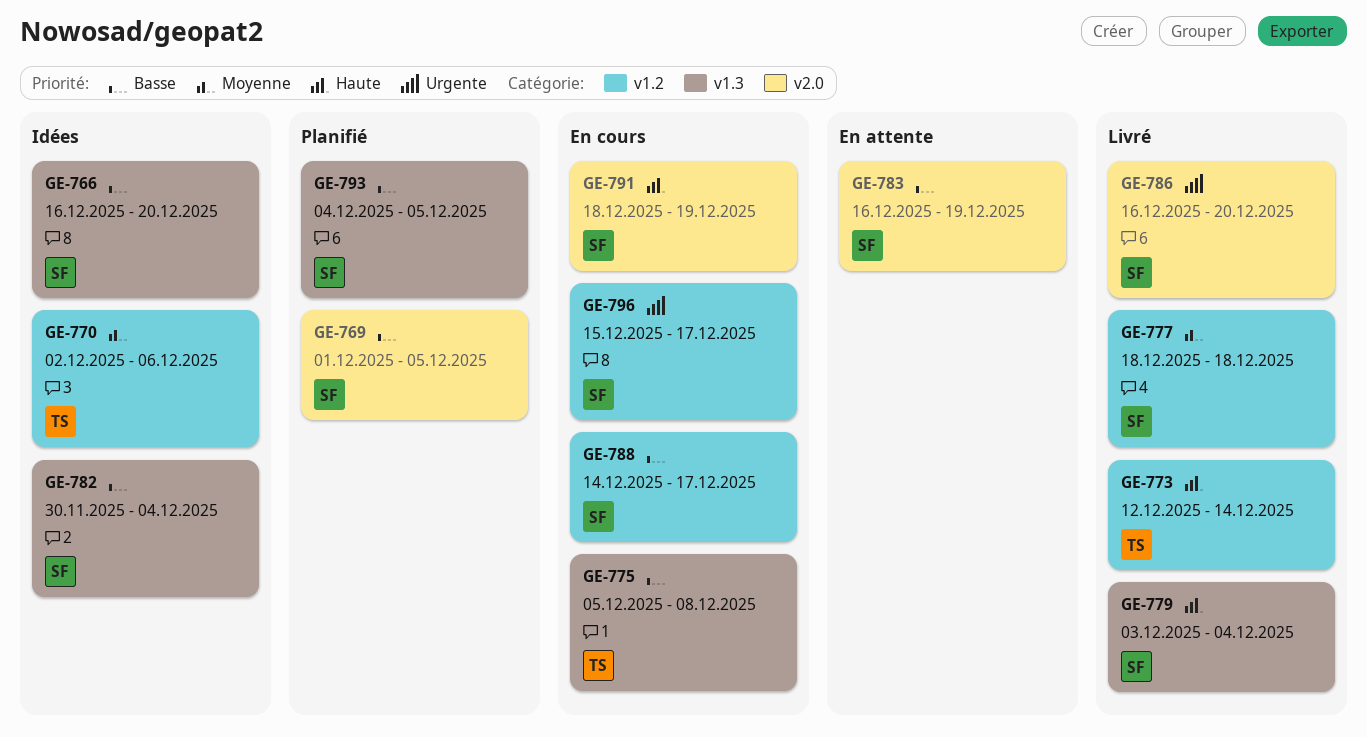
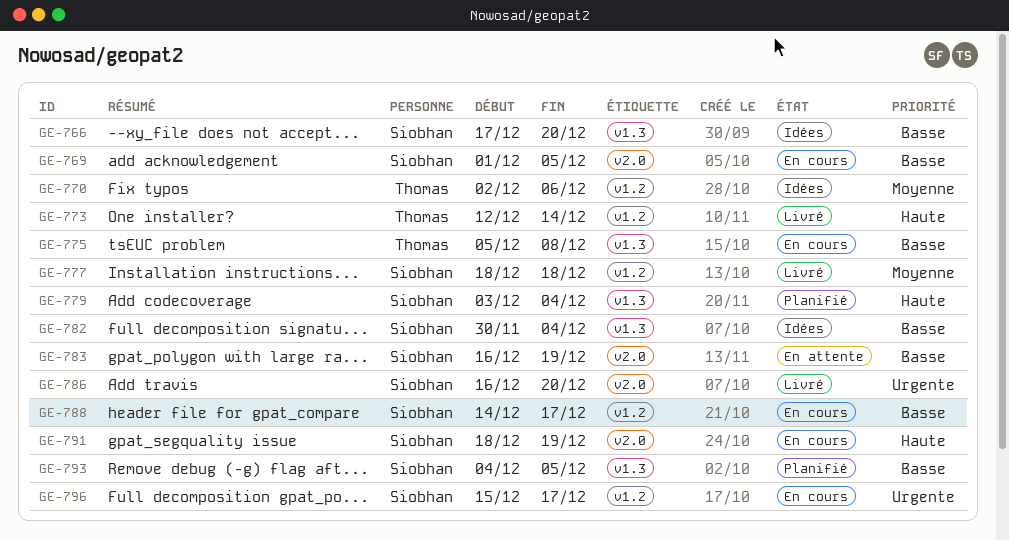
GE-766, start: Dec 16 -> Dec 17
GE-769, status: Planifié -> En cours
GE-779, status: Livré -> Planifié

